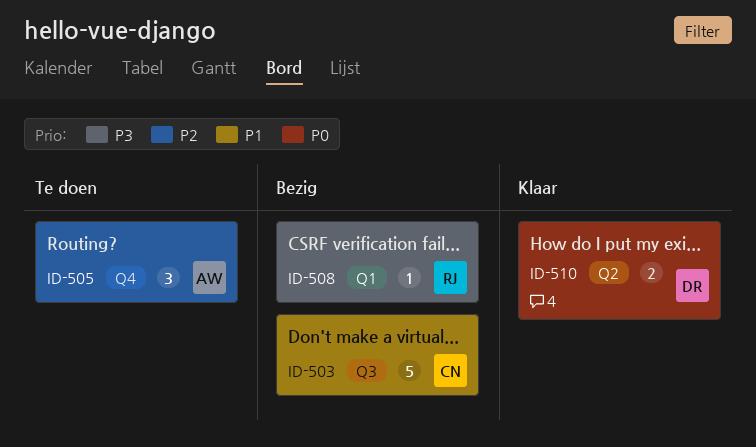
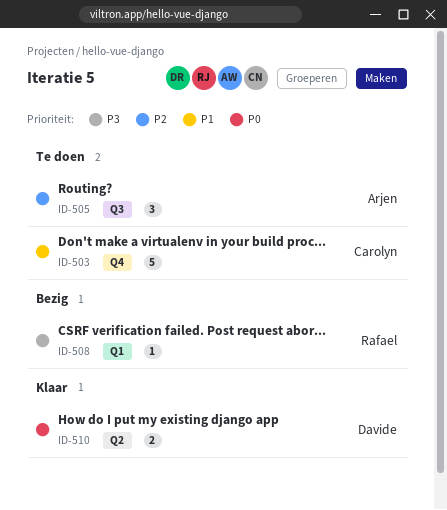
ID-503, status: Bezig -> Te doen
ID-503, label: Q3 -> Q4
ID-505, label: Q4 -> Q3

